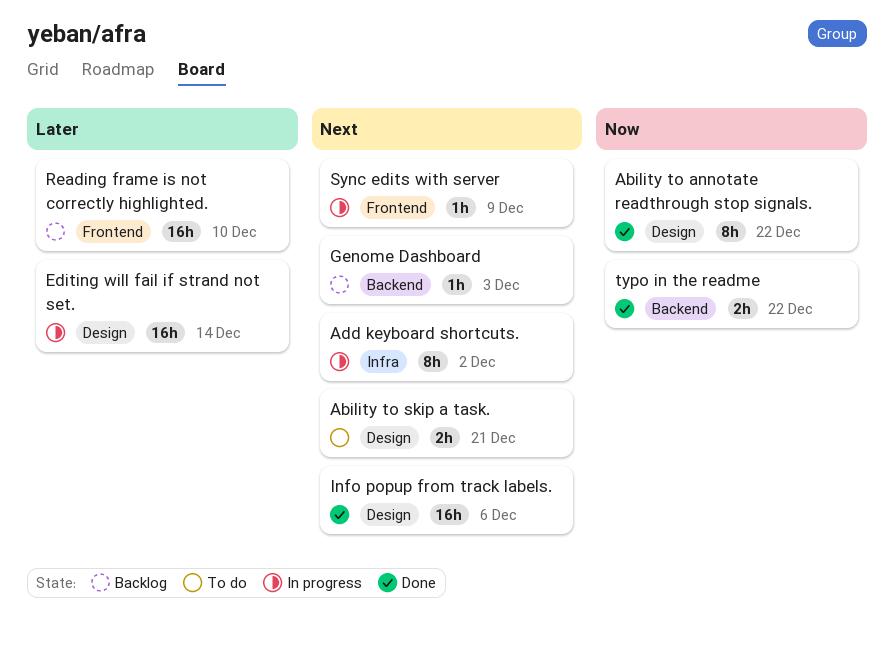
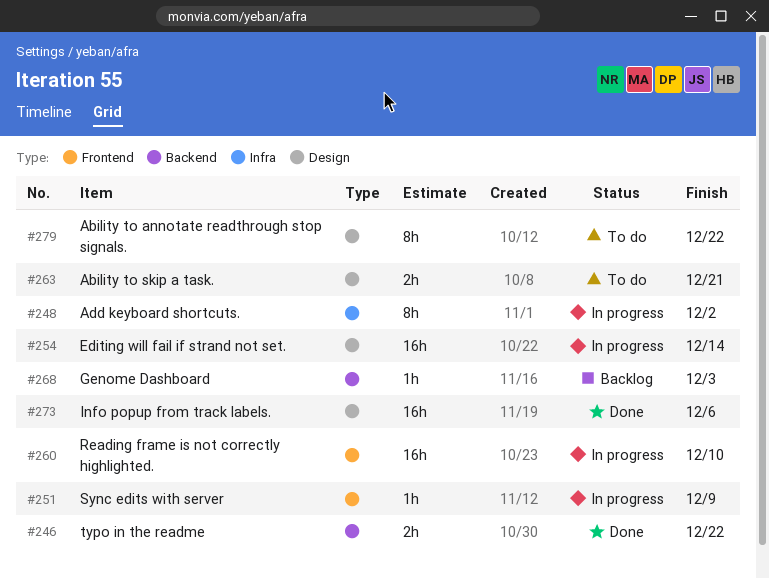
Ability to annotate readthrough stop signals., status: Done -> To do
Reading frame is not correctly highlighted., status: Backlog -> In progress

